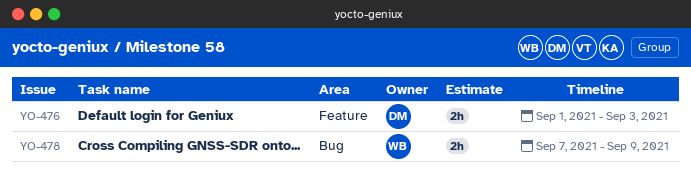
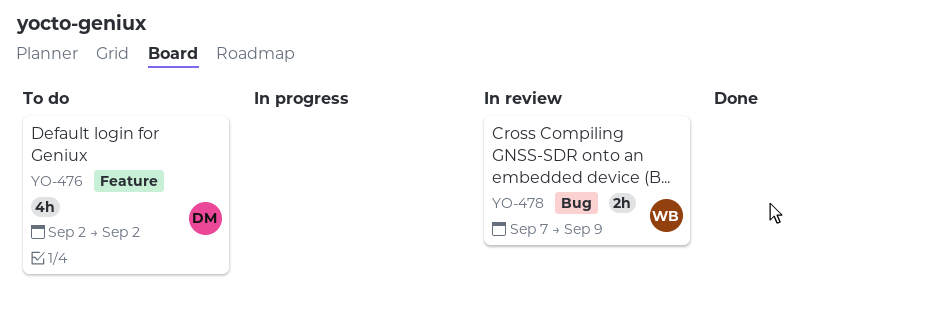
YO-476, estimate: 2h -> 4h
YO-476, start: Sep 1 -> Sep 2
YO-476, due: Sep 3 -> Sep 2

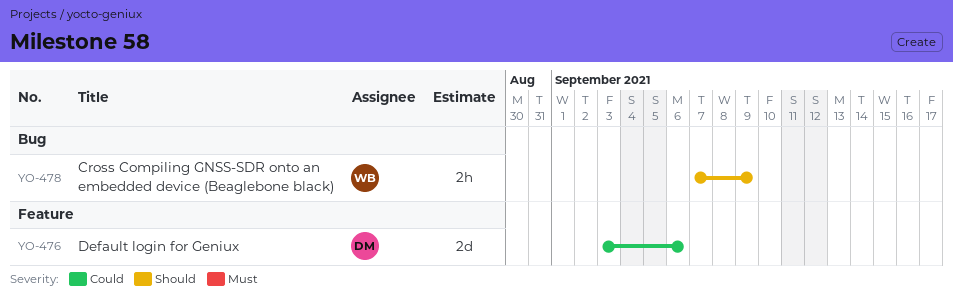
YO-476, estimate: 4h -> 2d
YO-476, start: Sep 2 -> Sep 3
YO-476, due: Sep 2 -> Sep 6

